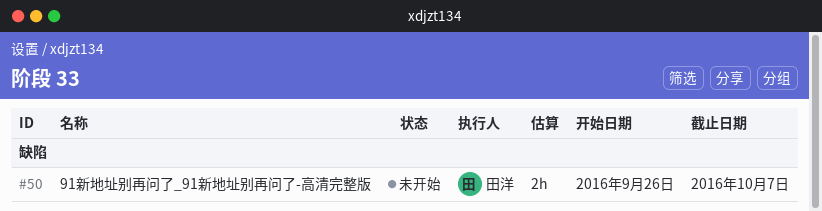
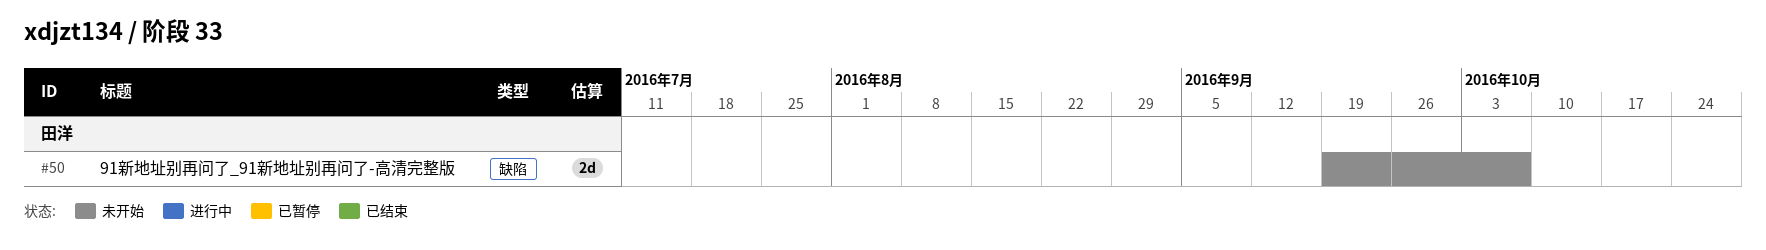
#50, estimate: 2h -> 2d
#50, start: Sep 26 -> Sep 19

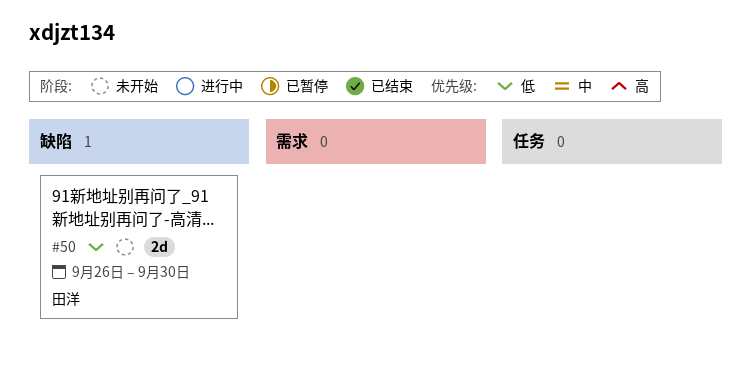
#50, start: Sep 19 -> Sep 26
#50, due: Oct 7 -> Sep 30

